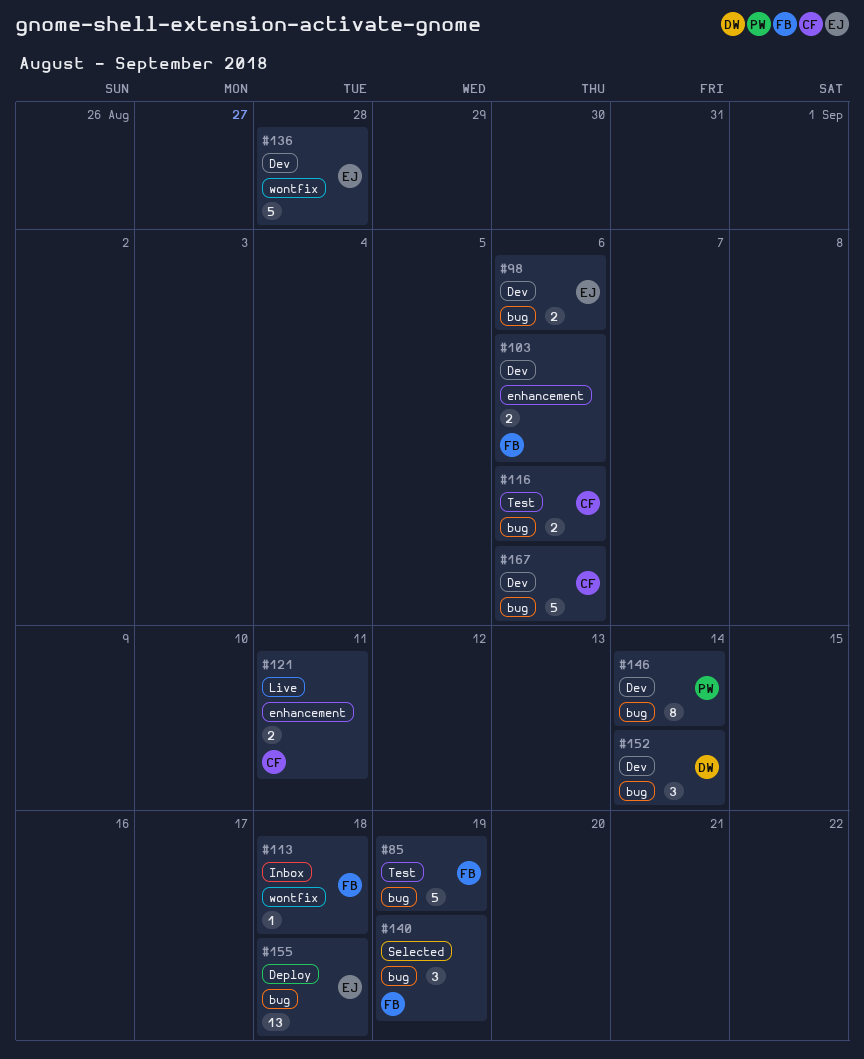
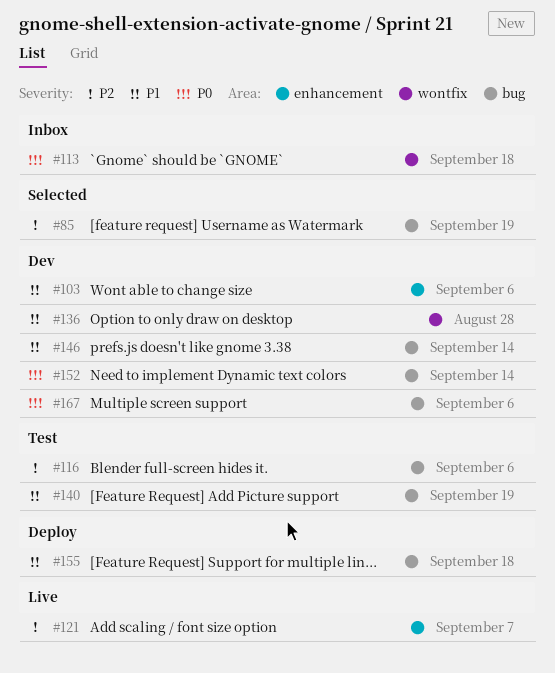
#85, status: Test -> Selected
#98: present -> none
#121, due: Sep 11 -> Sep 7
#140, status: Selected -> Test

